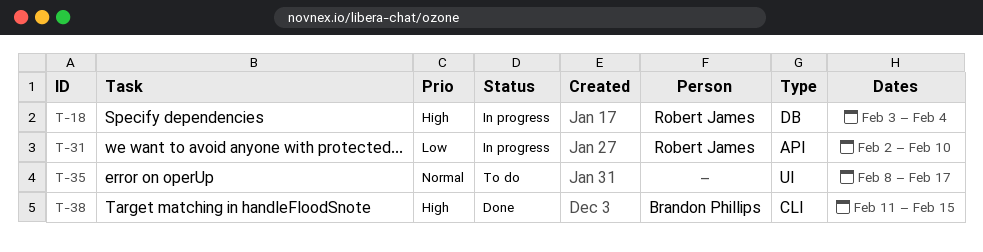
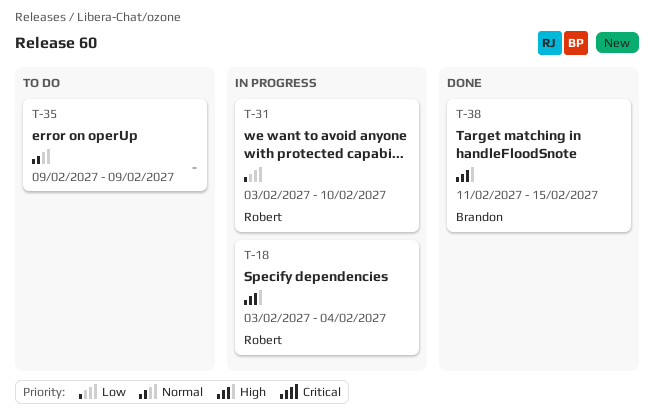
T-31, start: Feb 2 -> Feb 3
T-35, start: Feb 8 -> Feb 9
T-35, due: Feb 17 -> Feb 9

